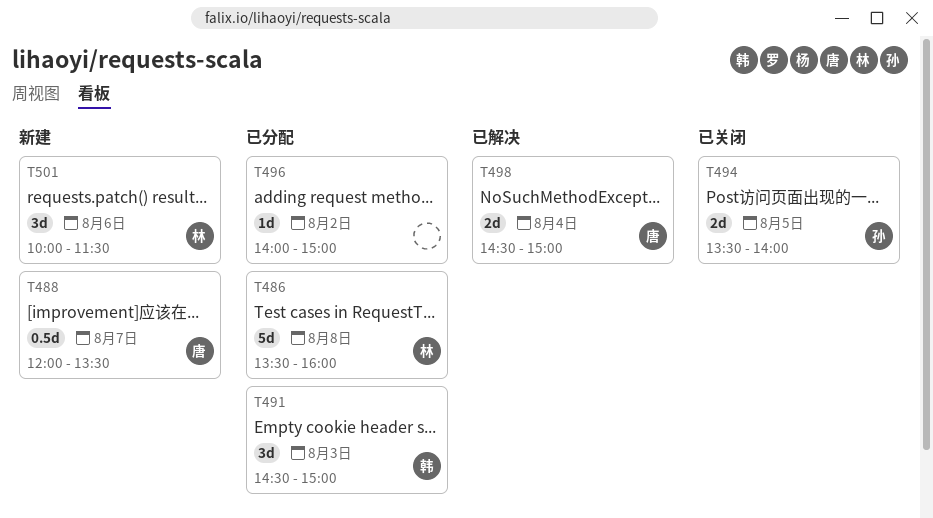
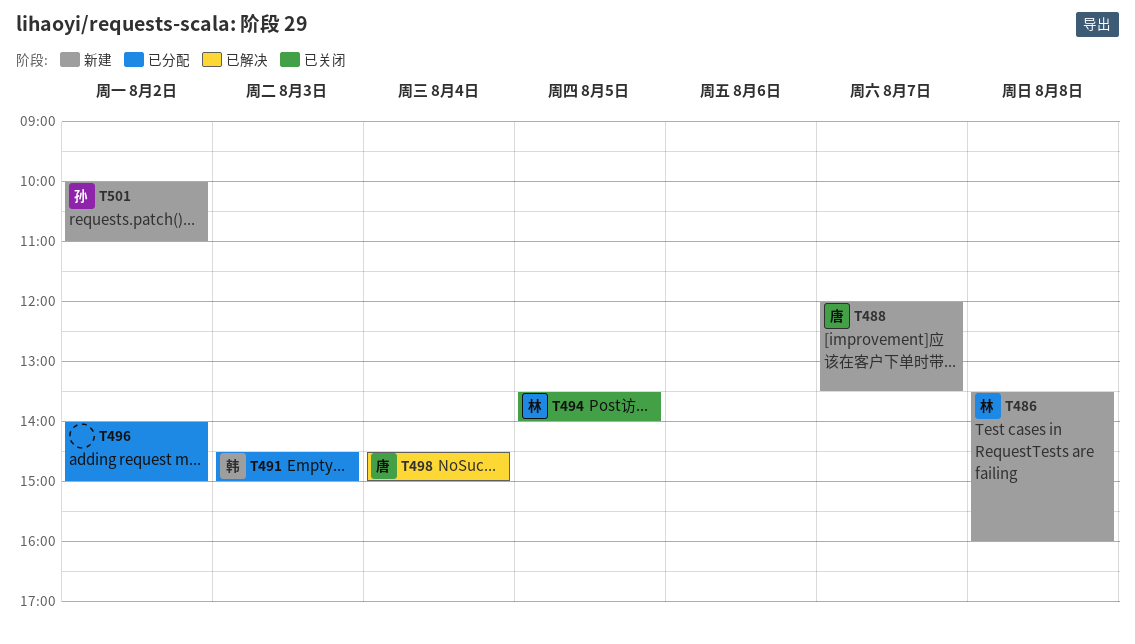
T486, status: 已分配 -> 新建
T494, owner: 孙 -> 林
T501, owner: 林 -> 孙
T501, day: Aug 6 -> Aug 2
T501, ends: 11:30 -> 11:00

